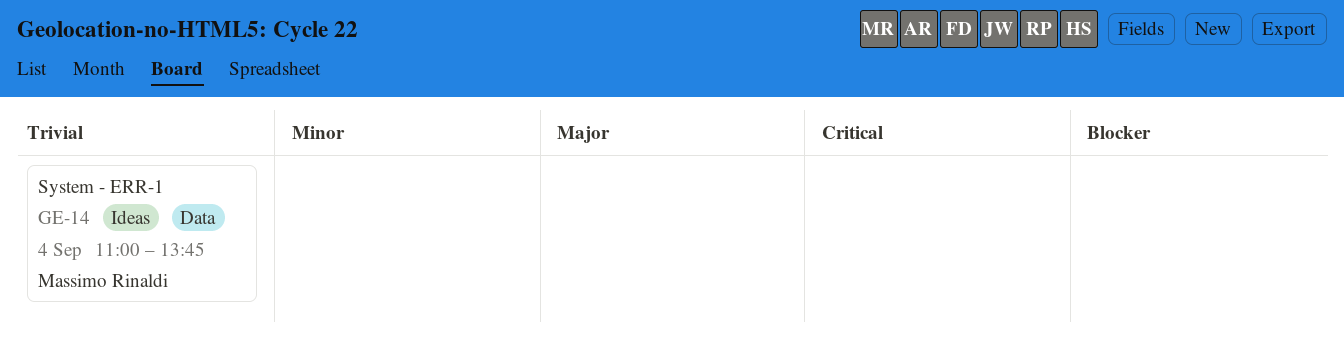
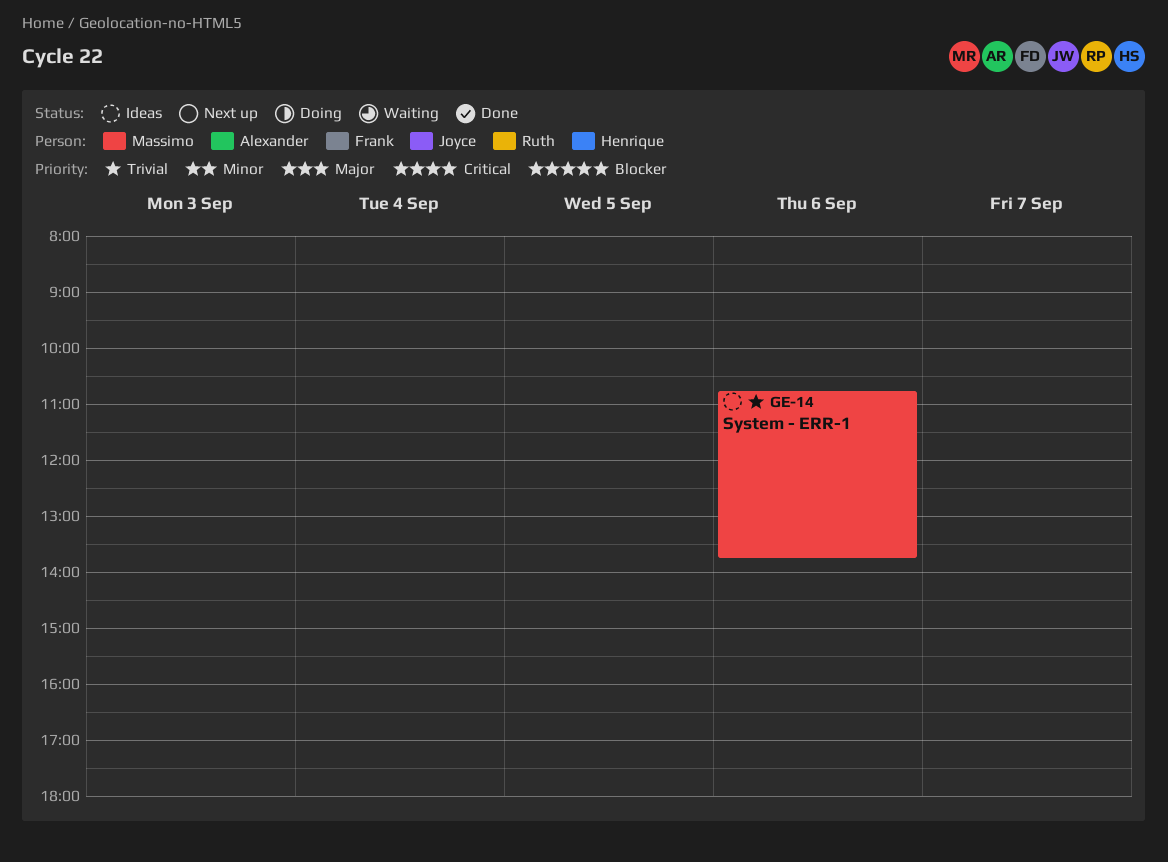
GE-14, day: Sep 4 -> Sep 6
GE-14, begins: 11:00 -> 10:45

